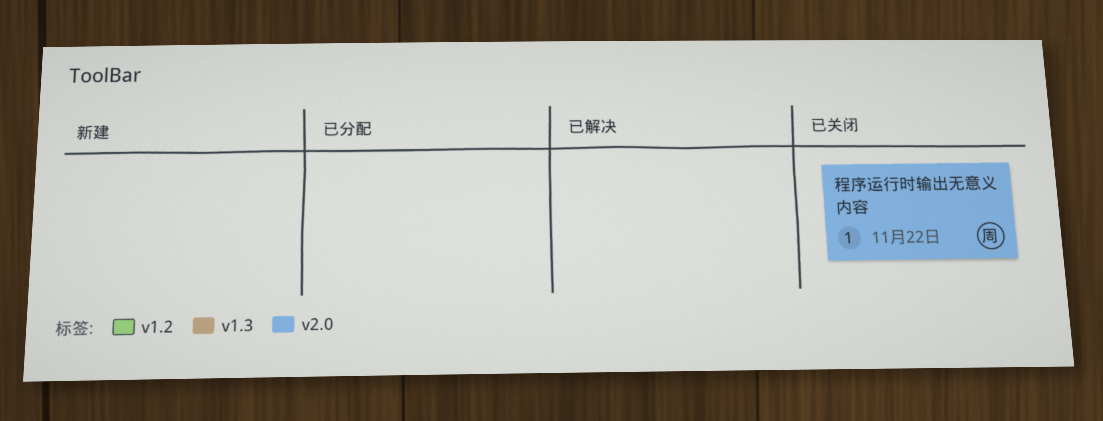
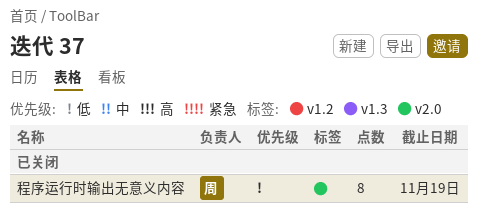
程序运行时输出无意义内容, estimate: 1 -> 8
程序运行时输出无意义内容, due: Nov 22 -> Nov 19

